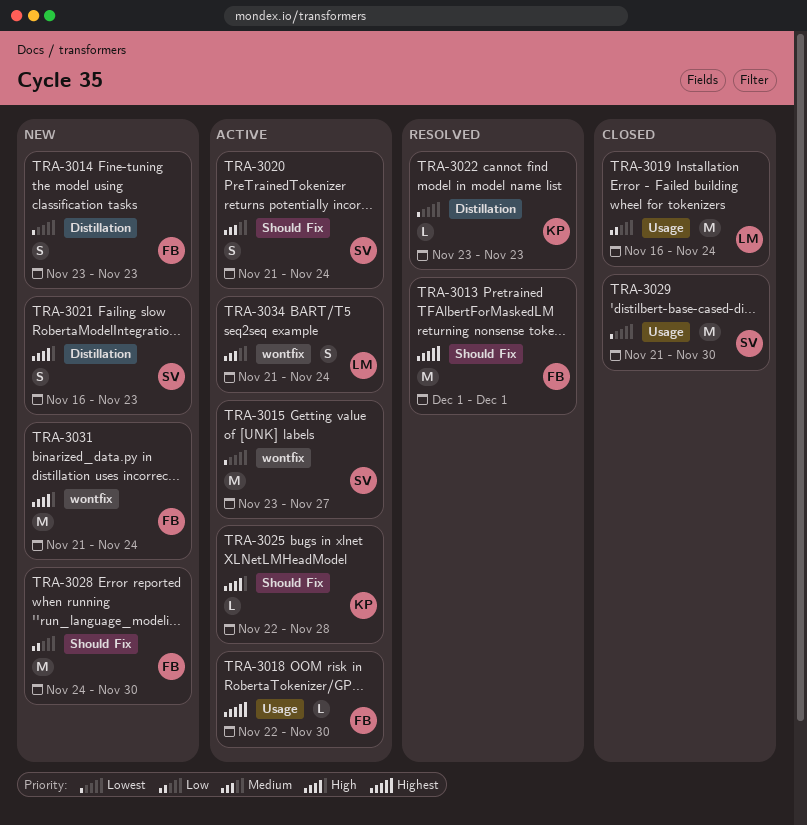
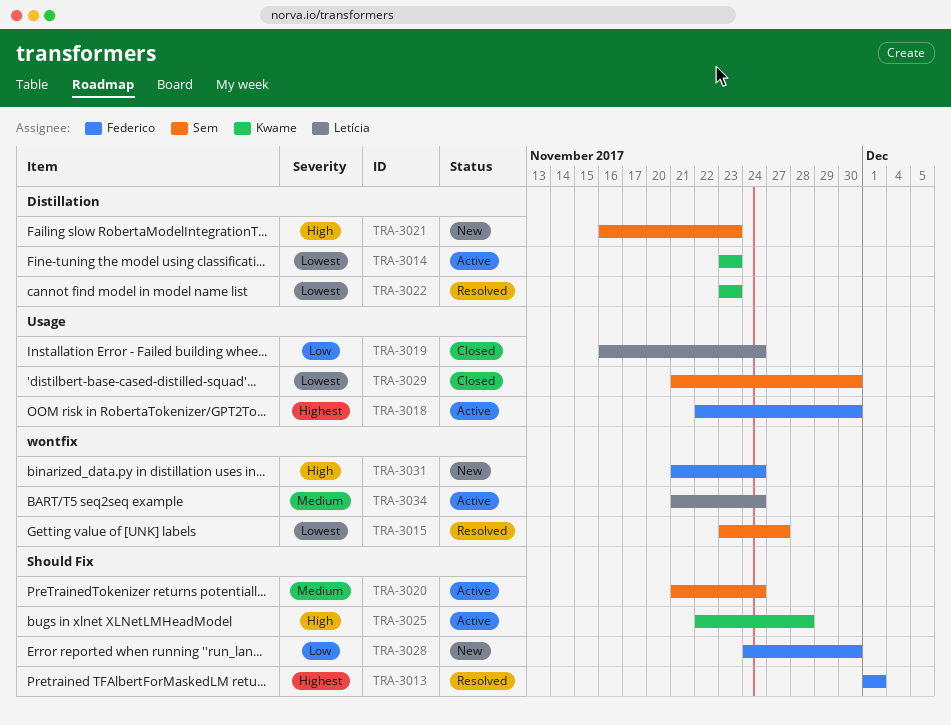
TRA-3014, status: New -> Active
TRA-3014, owner: Federico -> Kwame
TRA-3015, status: Active -> Resolved

